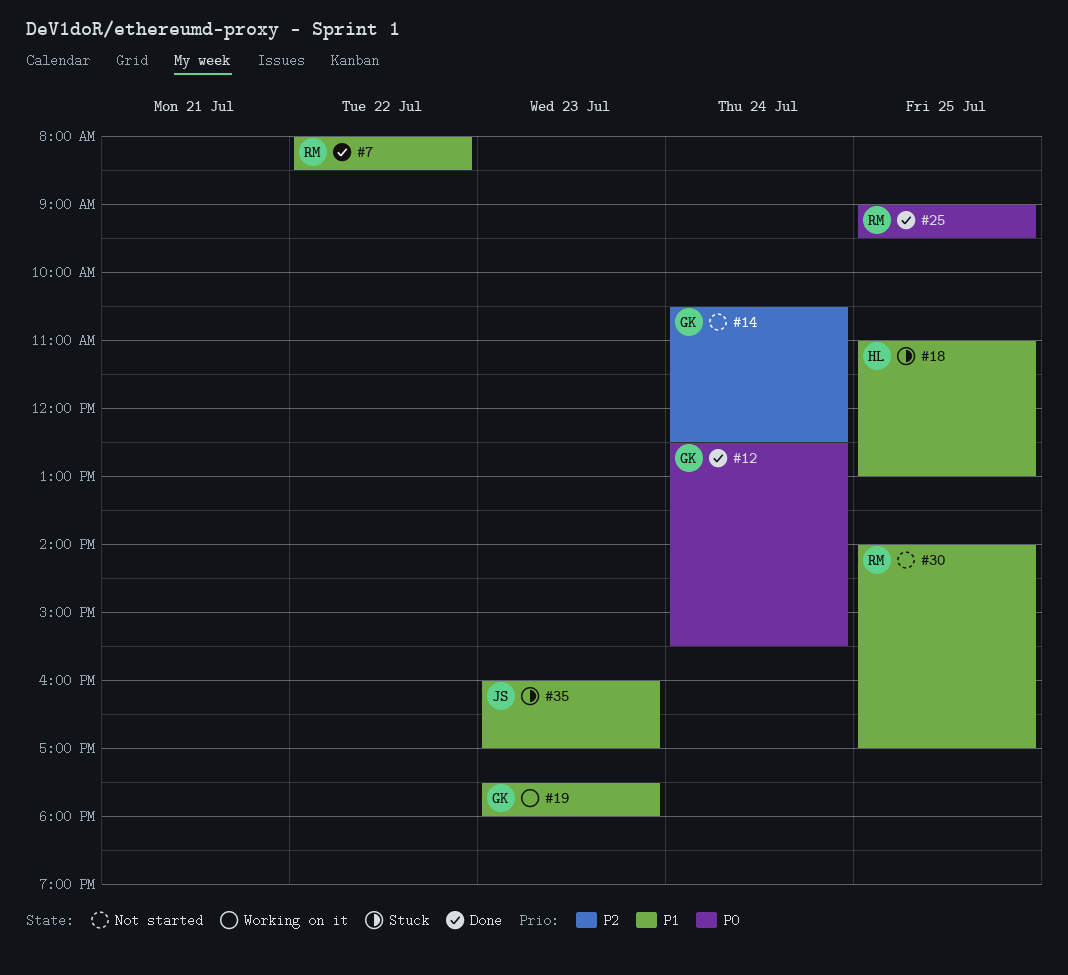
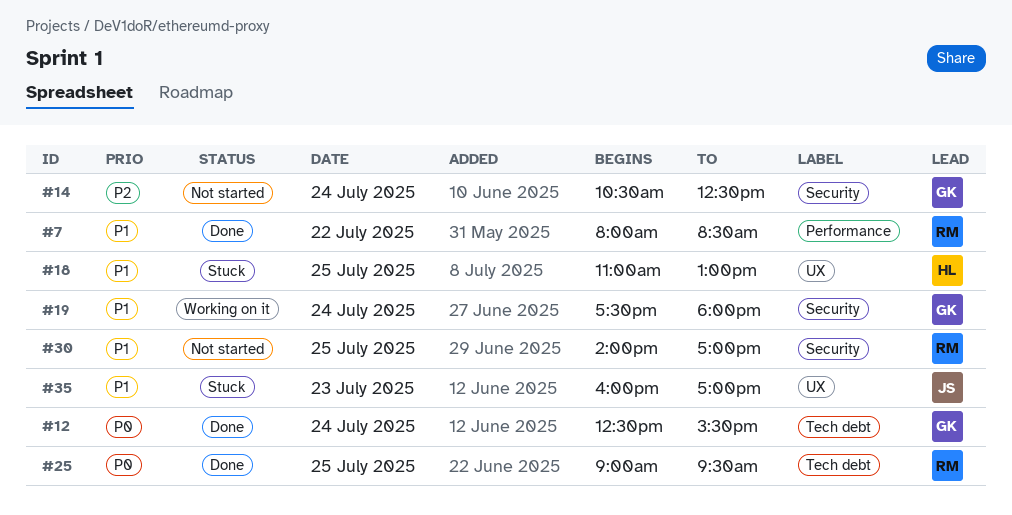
#19, day: Jul 23 -> Jul 24

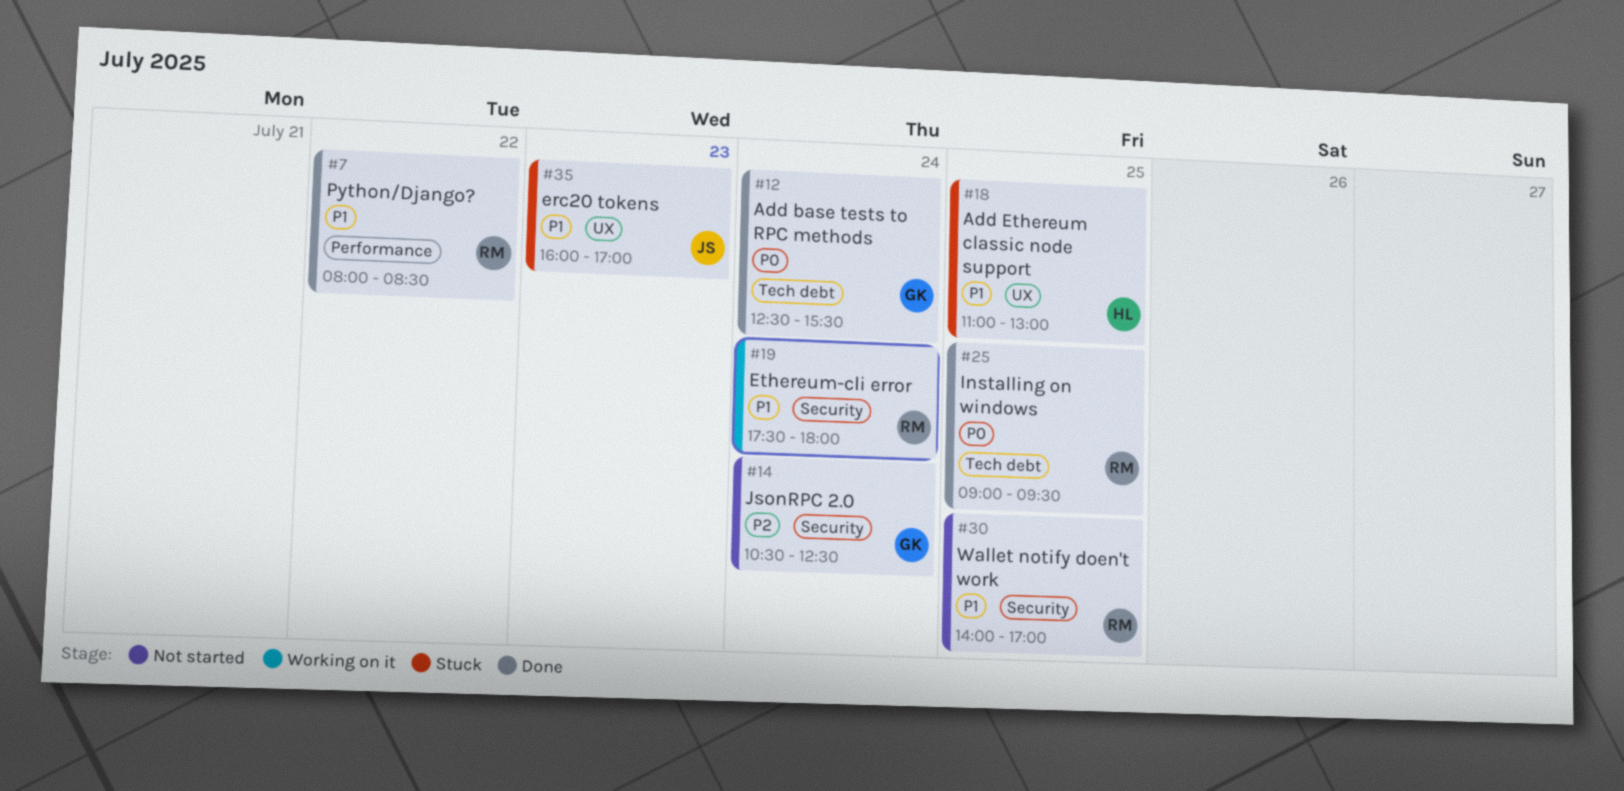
#19, owner: GK -> RM

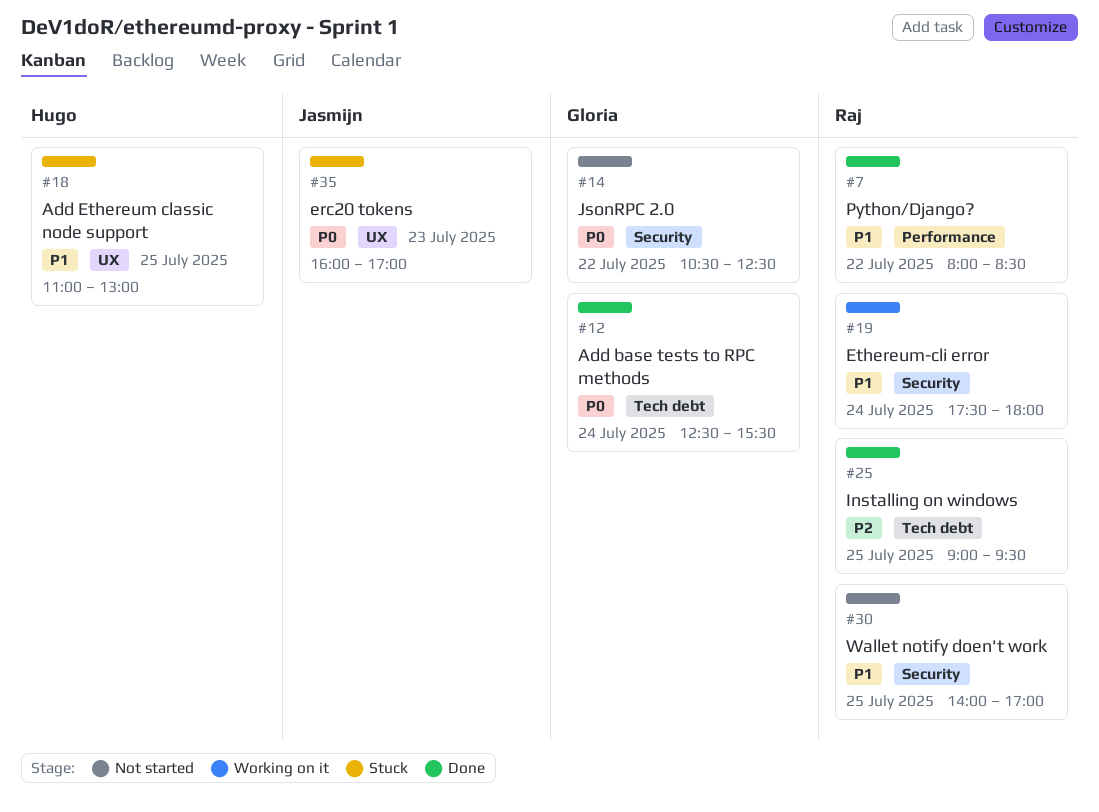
#14, priority: P2 -> P0
#14, day: Jul 24 -> Jul 22
#25, priority: P0 -> P2
#35, priority: P1 -> P0

